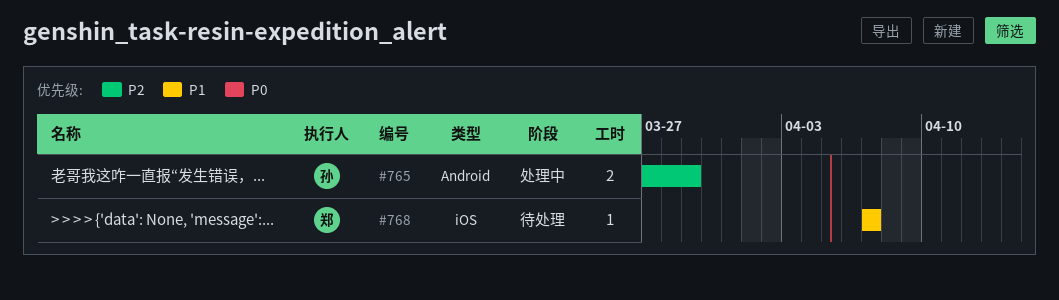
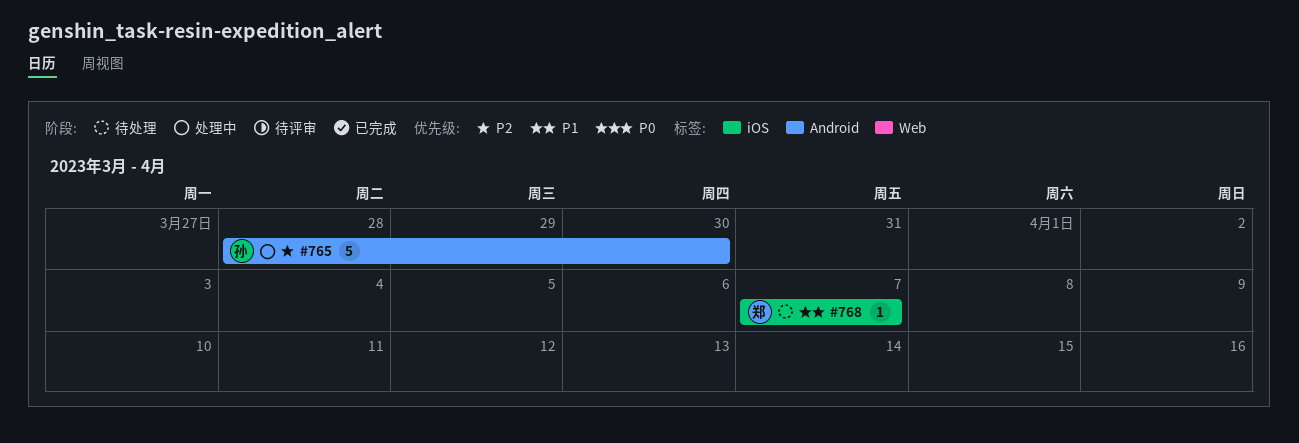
#765, estimate: 2 -> 5
#765, start: Mar 27 -> Mar 28
#765, due: Mar 29 -> Mar 30

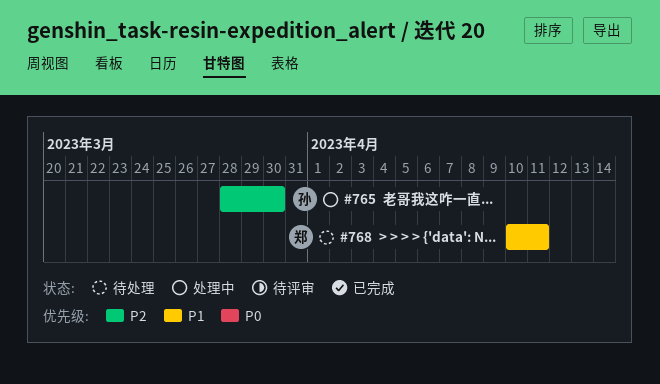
#768, start: Apr 7 -> Apr 10
#768, due: Apr 7 -> Apr 11

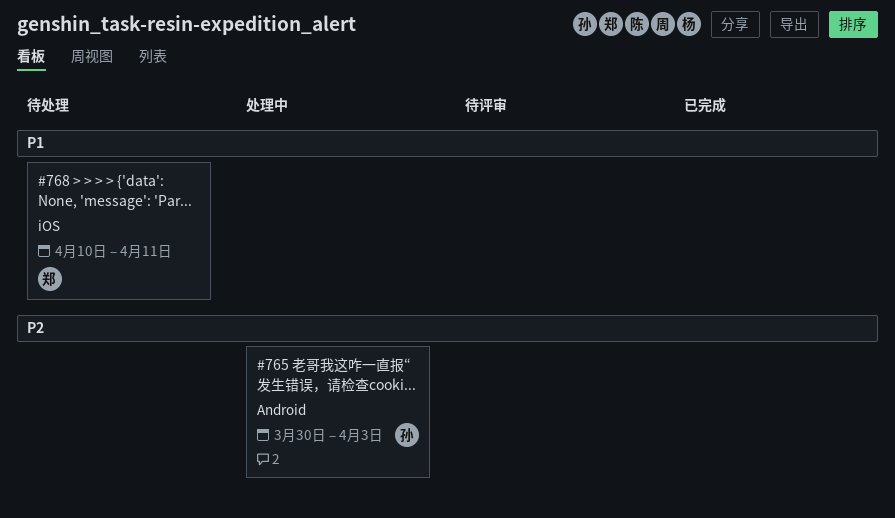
#765, start: Mar 28 -> Mar 30
#765, due: Mar 30 -> Apr 3

